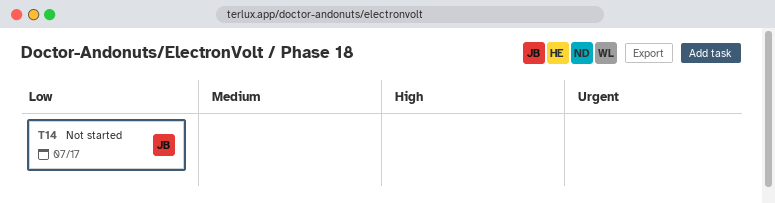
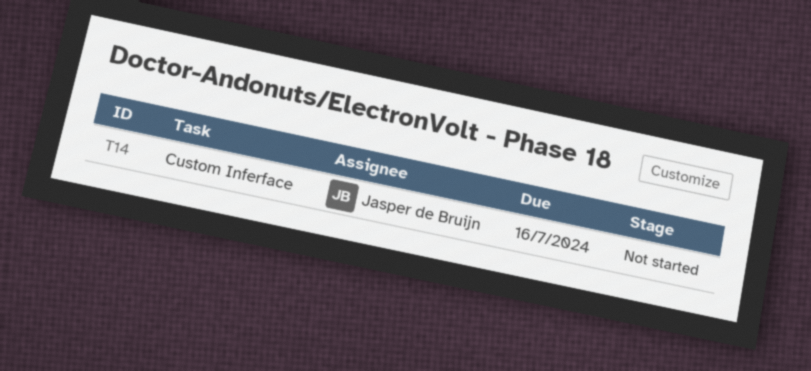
T14, due: Jul 17 -> Jul 16

